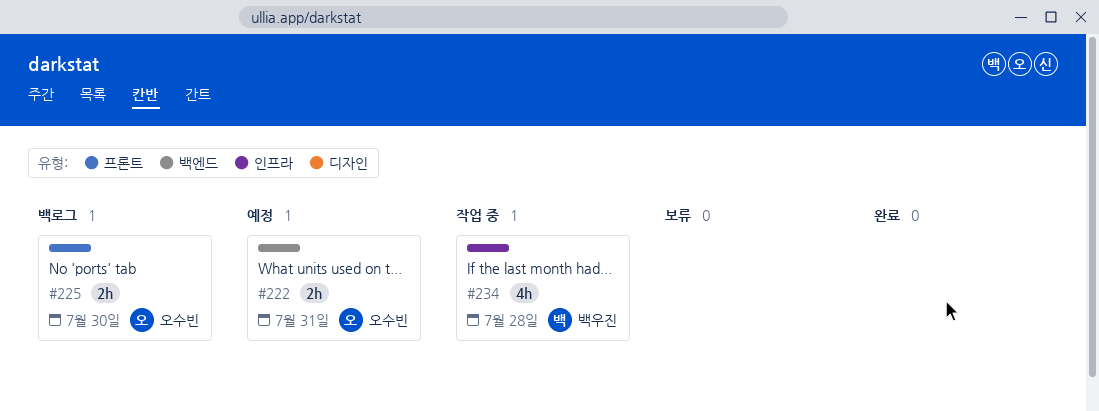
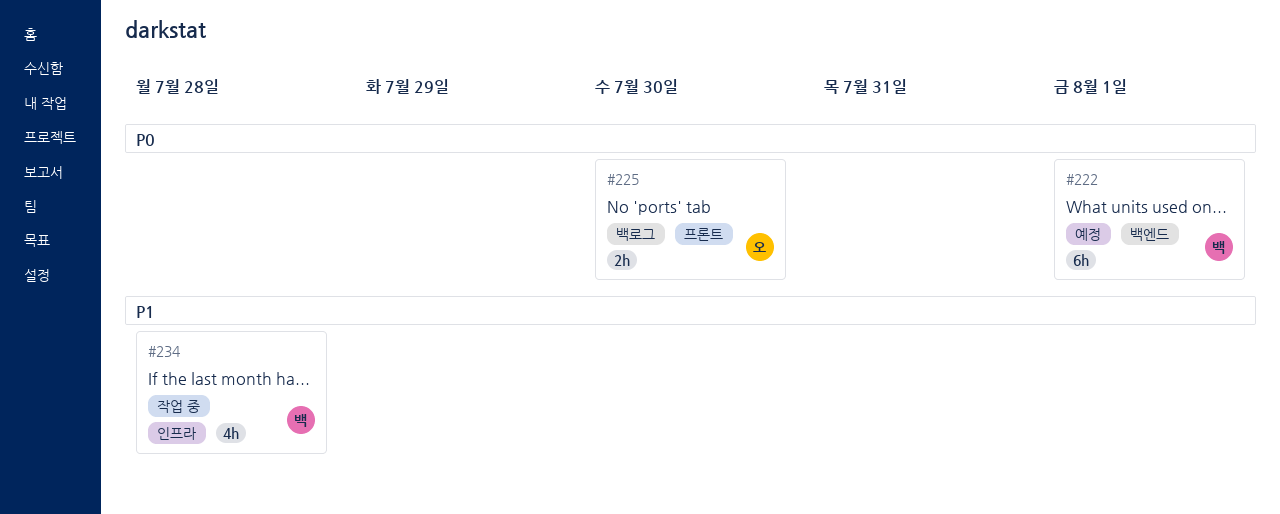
#222, owner: 오수빈 -> 백우진
#222, estimate: 2h -> 6h
#222, due: Jul 31 -> Aug 1

